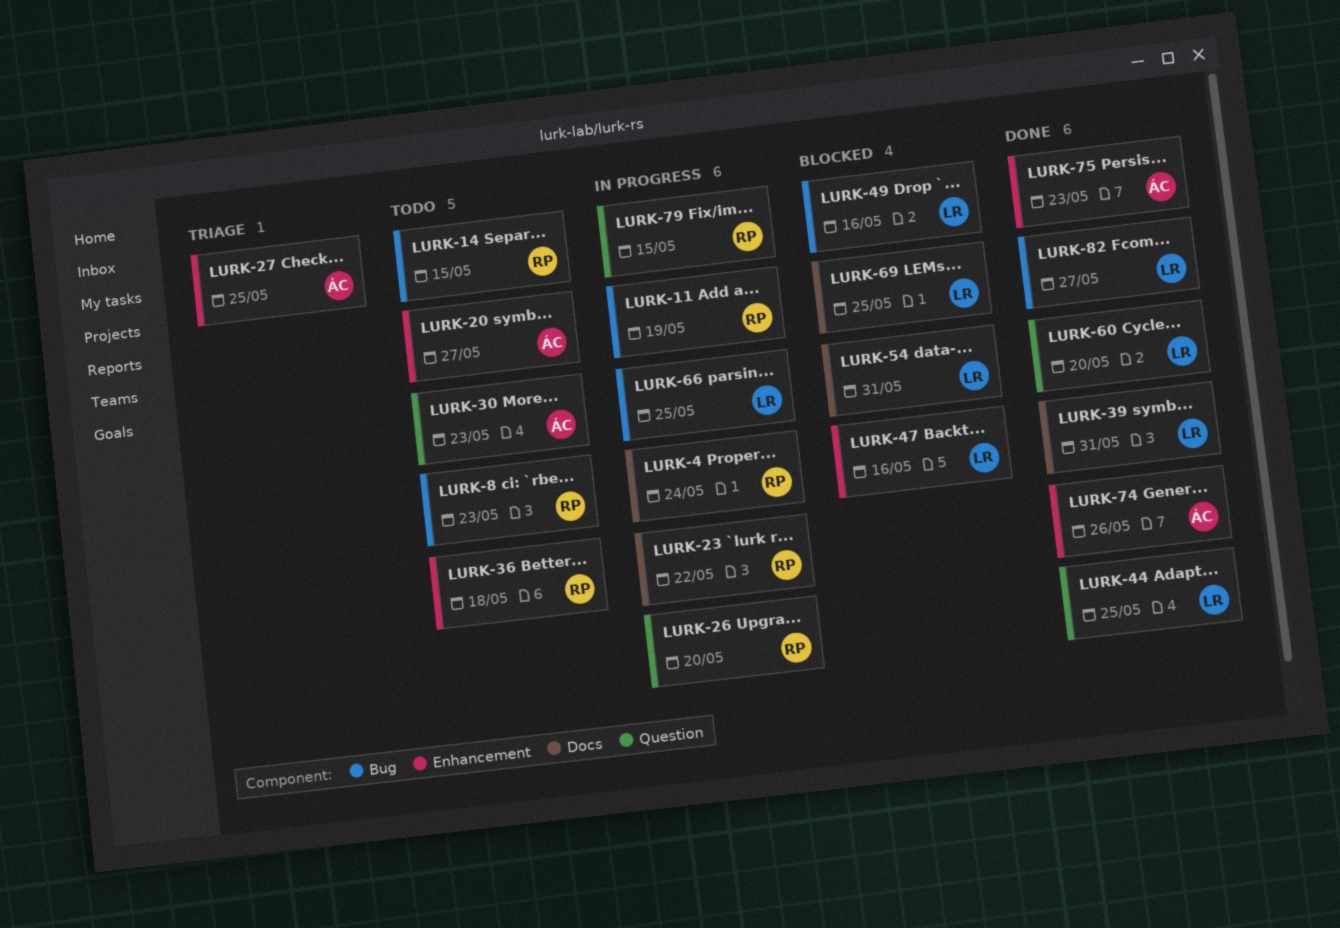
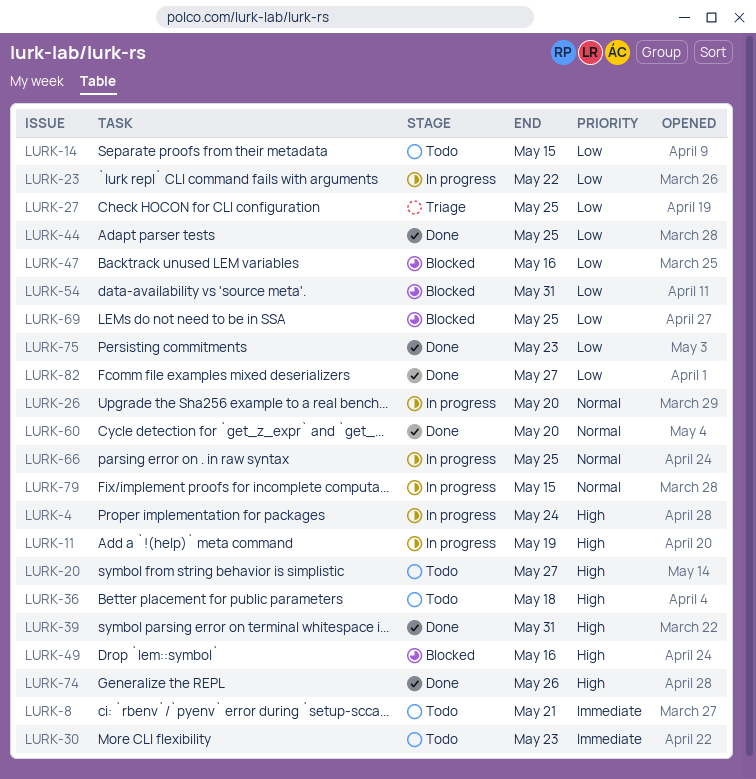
LURK-8, due: May 23 -> May 21

